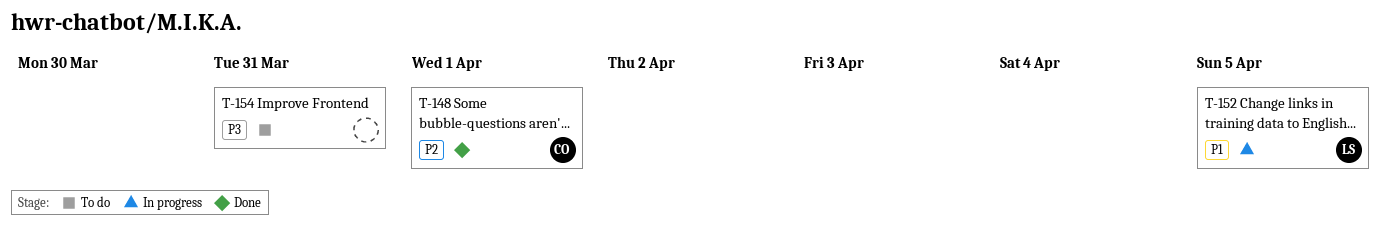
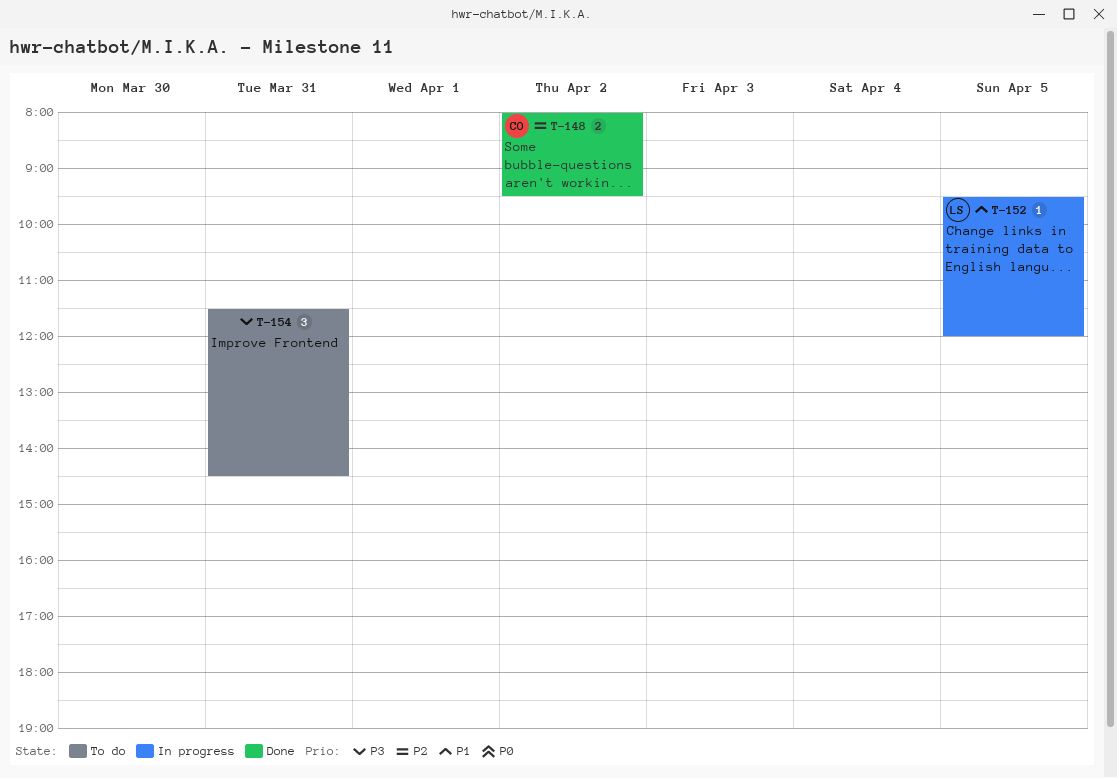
T-148, day: Apr 1 -> Apr 2

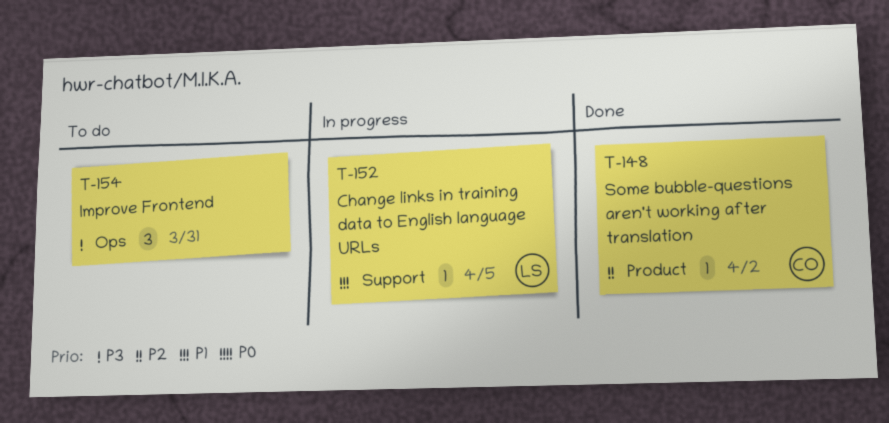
T-148, estimate: 2 -> 1

